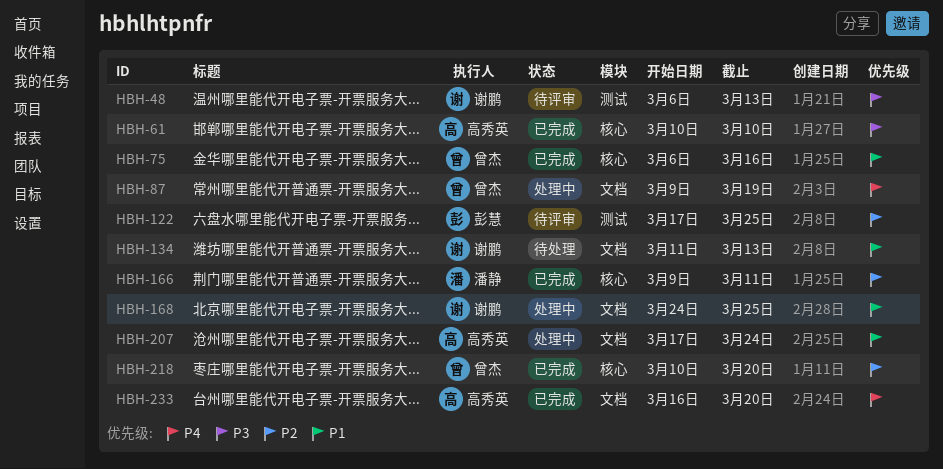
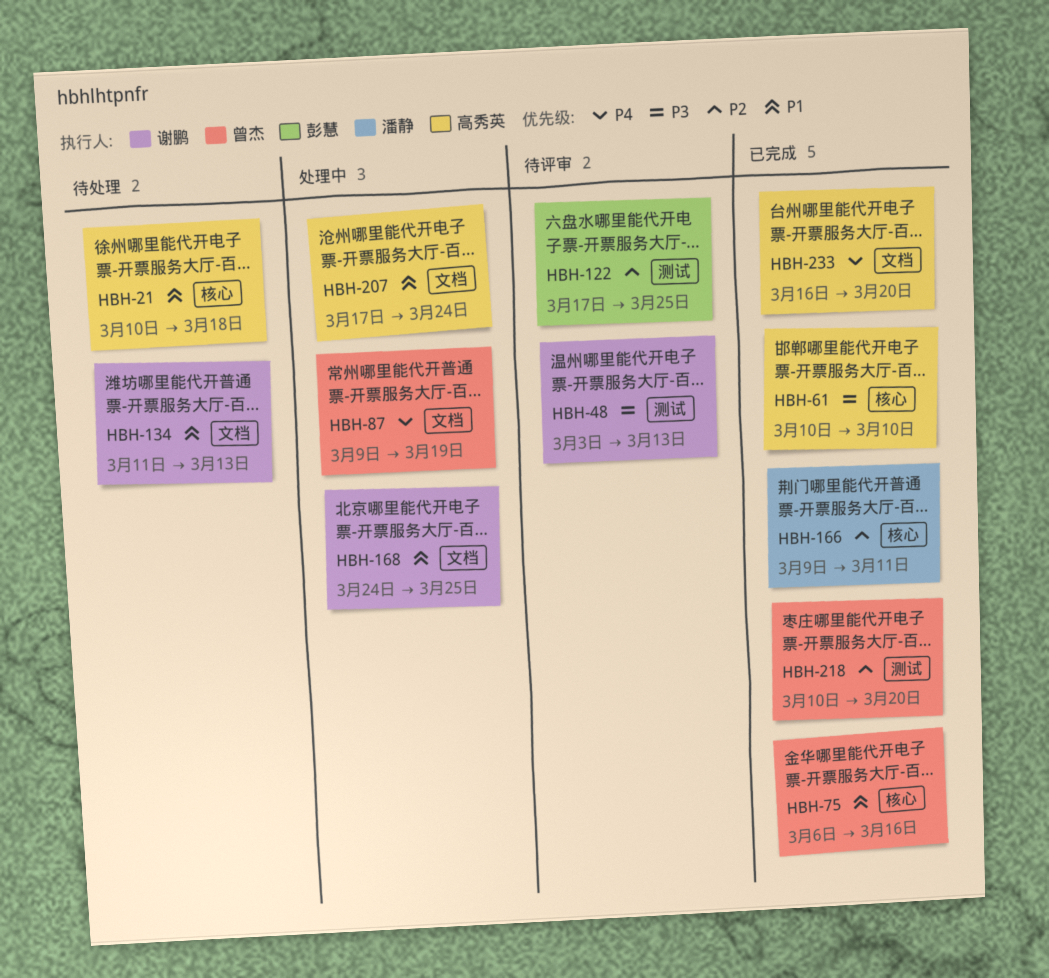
HBH-21: none -> present
HBH-48, start: Mar 6 -> Mar 3
HBH-218, label: 核心 -> 测试

